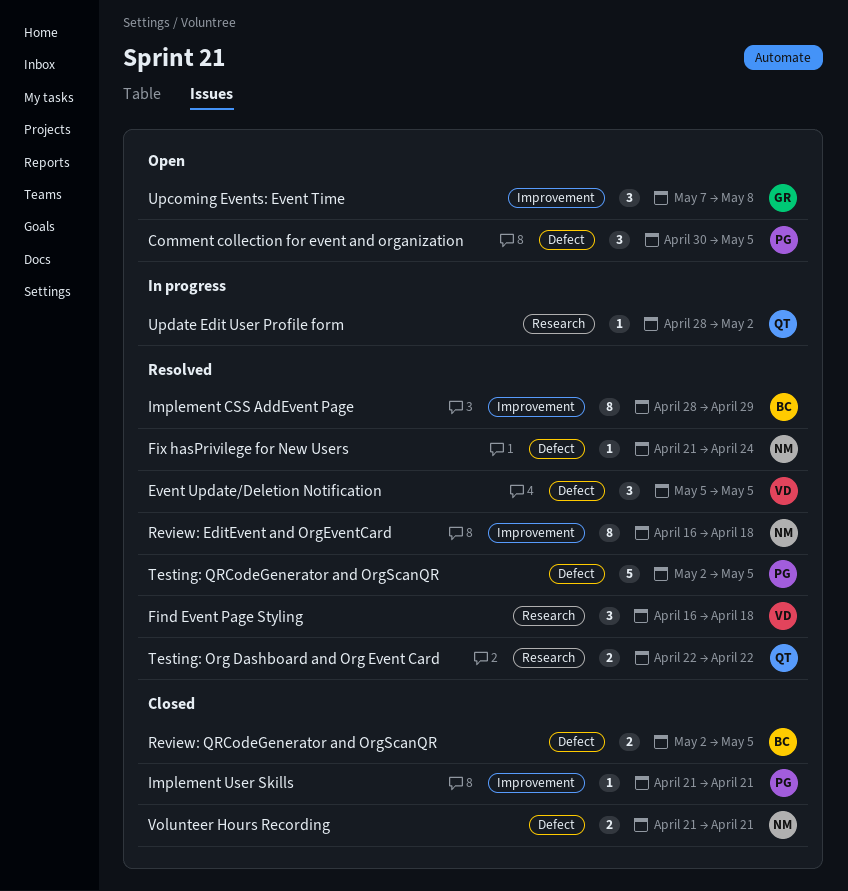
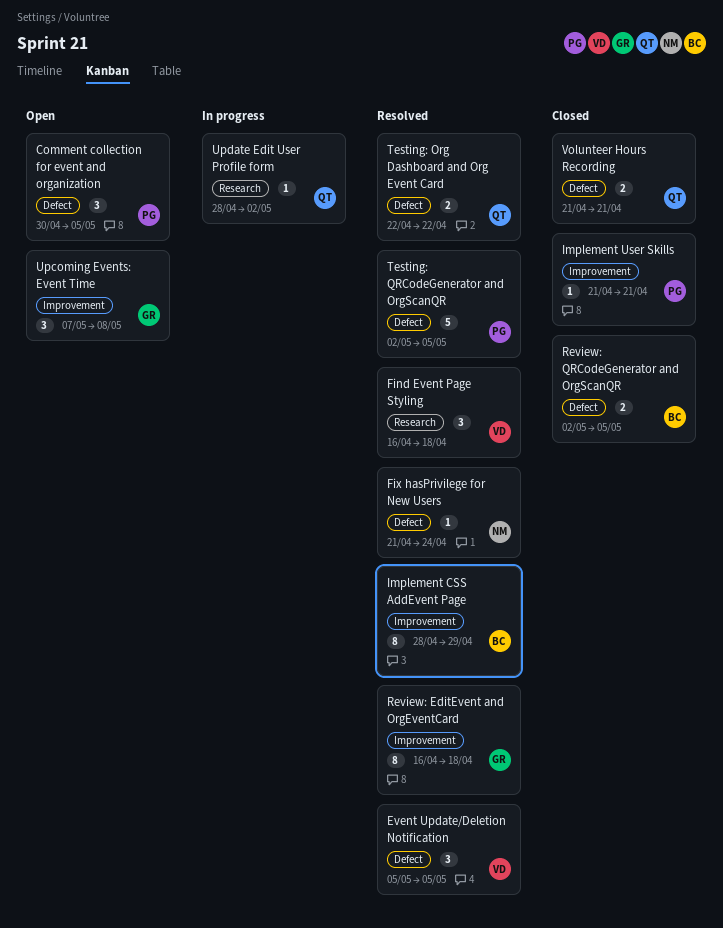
Review: EditEvent and OrgEventCard, owner: NM -> GR
Testing: Org Dashboard and Org Event Card, label: Research -> Defect
Volunteer Hours Recording, owner: NM -> QT

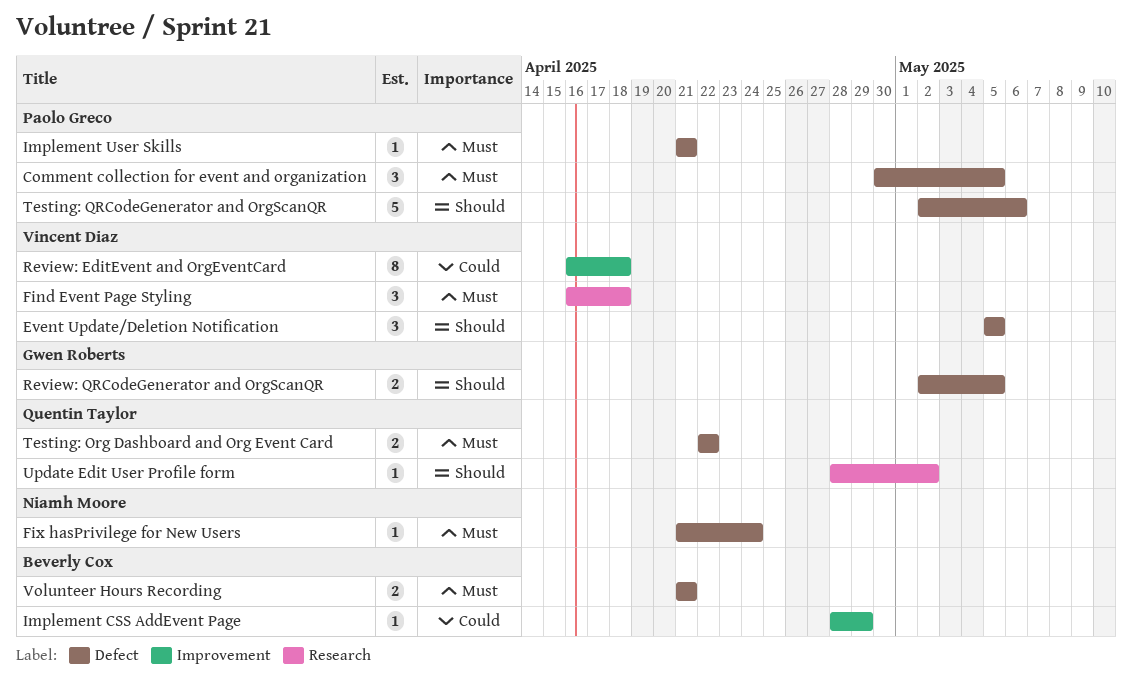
Implement CSS AddEvent Page, estimate: 8 -> 1
Implement User Skills, label: Improvement -> Defect
Review: EditEvent and OrgEventCard, owner: Gwen Roberts -> Vincent Diaz
Review: QRCodeGenerator and OrgScanQR, owner: Beverly Cox -> Gwen Roberts
Testing: QRCodeGenerator and OrgScanQR, due: May 5 -> May 6
Upcoming Events: Event Time: present -> none
Volunteer Hours Recording, owner: Quentin Taylor -> Beverly Cox

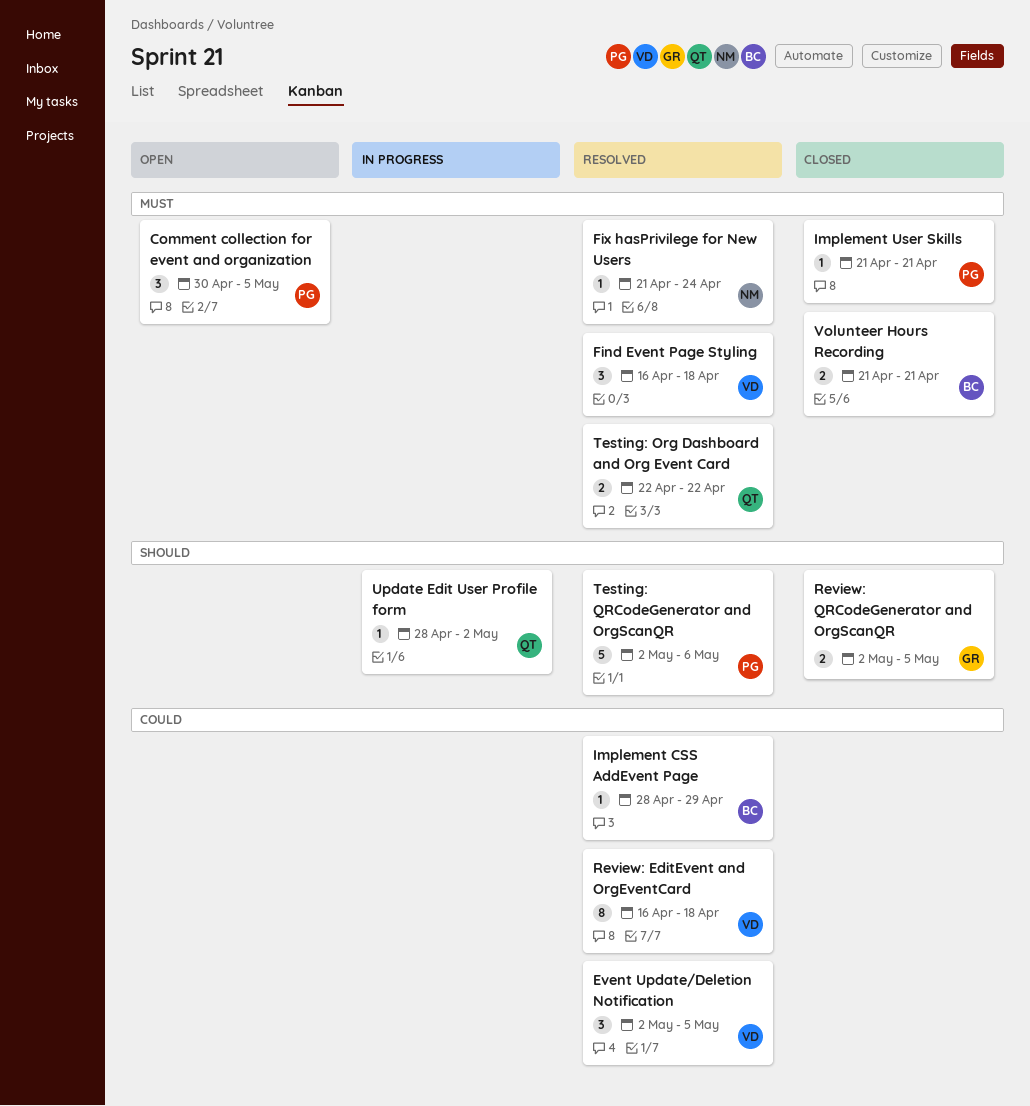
Event Update/Deletion Notification, priority: Should -> Could
Event Update/Deletion Notification, start: May 5 -> May 2

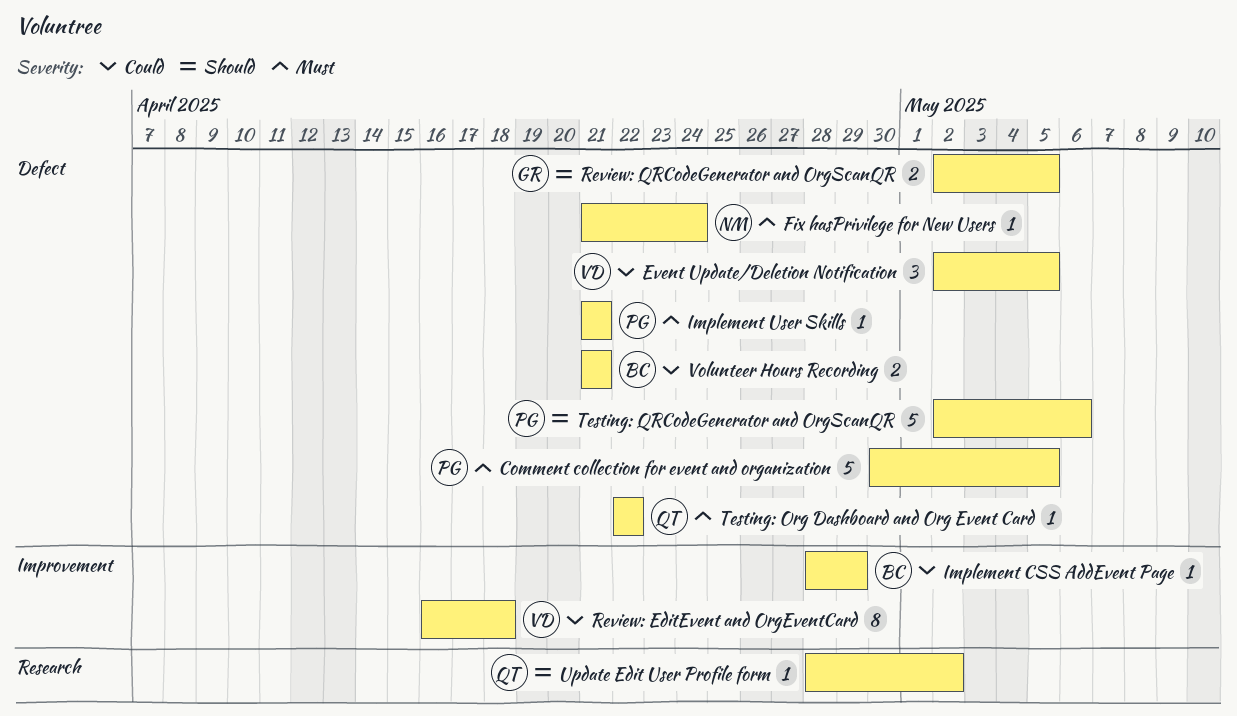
Comment collection for event and organization, estimate: 3 -> 5
Find Event Page Styling: present -> none
Testing: Org Dashboard and Org Event Card, estimate: 2 -> 1
Volunteer Hours Recording, priority: Must -> Could

